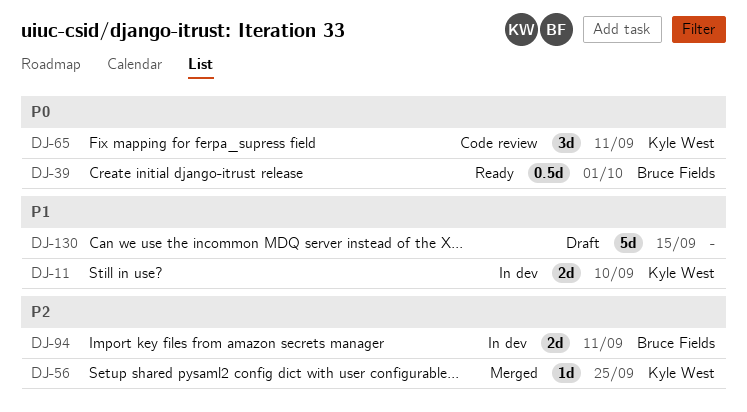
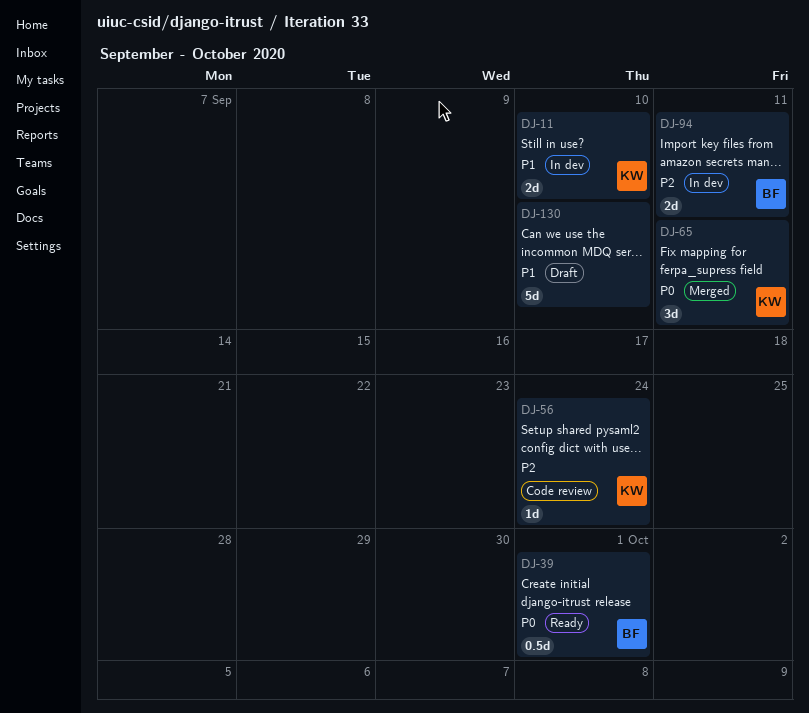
DJ-56, status: Merged -> Code review
DJ-56, due: Sep 25 -> Sep 24
DJ-65, status: Code review -> Merged
DJ-130, due: Sep 15 -> Sep 10

